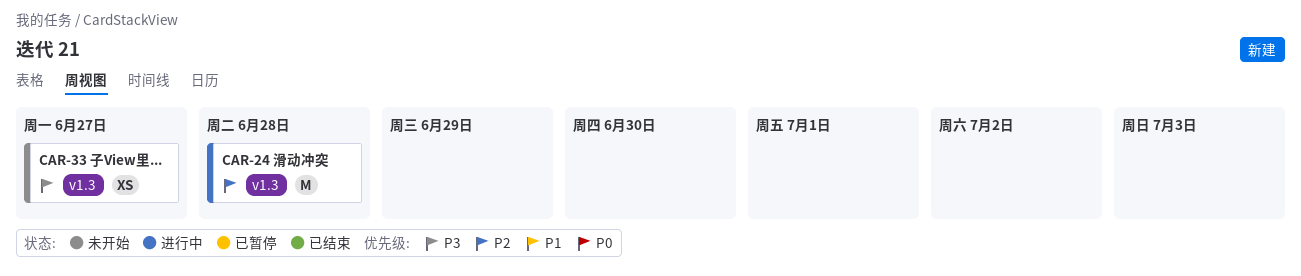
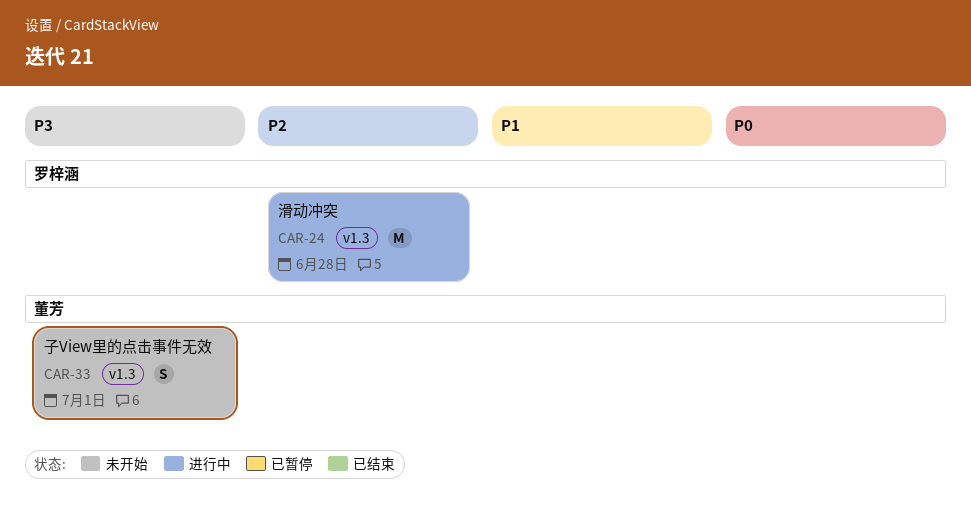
CAR-33, estimate: XS -> S
CAR-33, due: Jun 27 -> Jul 1

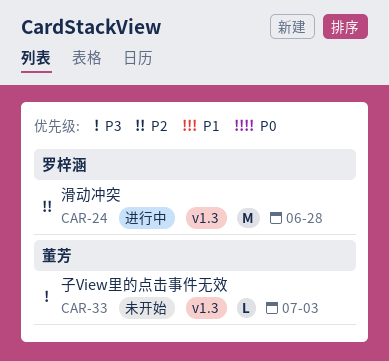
CAR-33, estimate: S -> L
CAR-33, due: Jul 1 -> Jul 3

